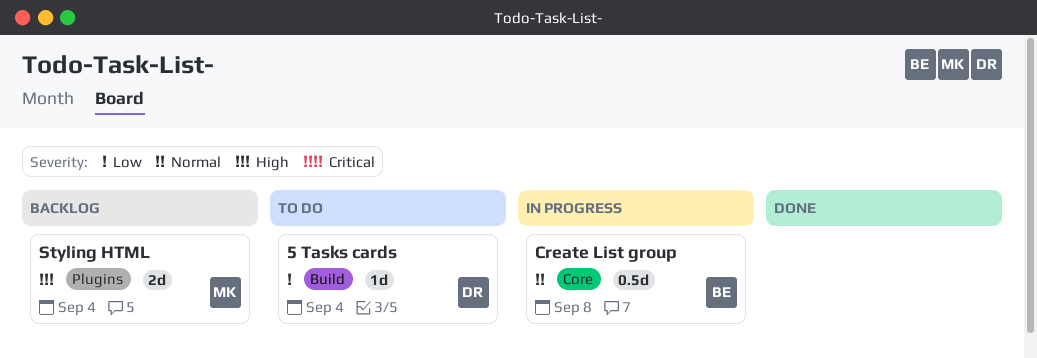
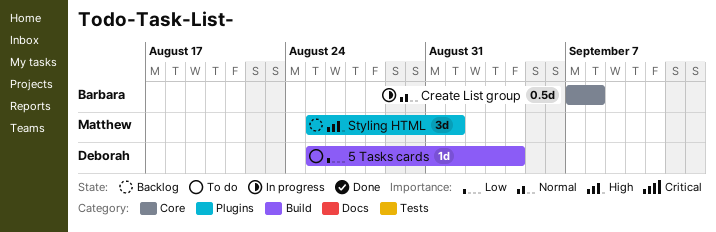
Styling HTML, estimate: 2d -> 3d
Styling HTML, due: Sep 4 -> Sep 1

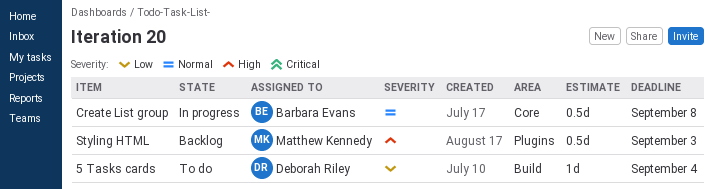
Styling HTML, estimate: 3d -> 0.5d
Styling HTML, due: Sep 1 -> Sep 3

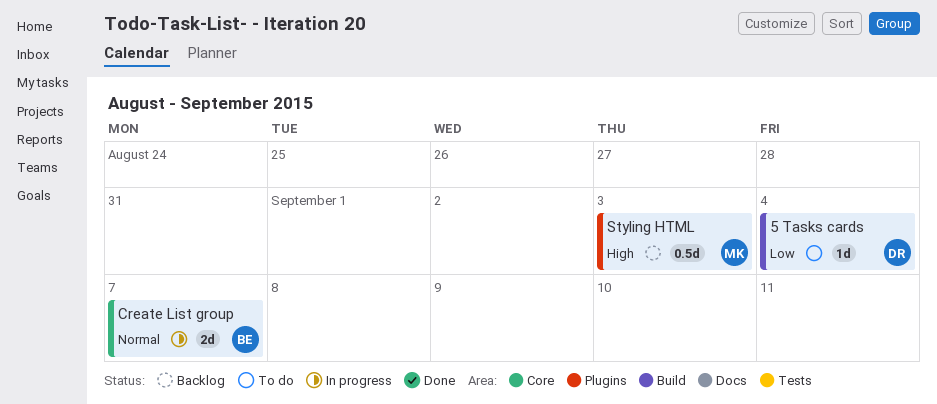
Create List group, estimate: 0.5d -> 2d
Create List group, due: Sep 8 -> Sep 7

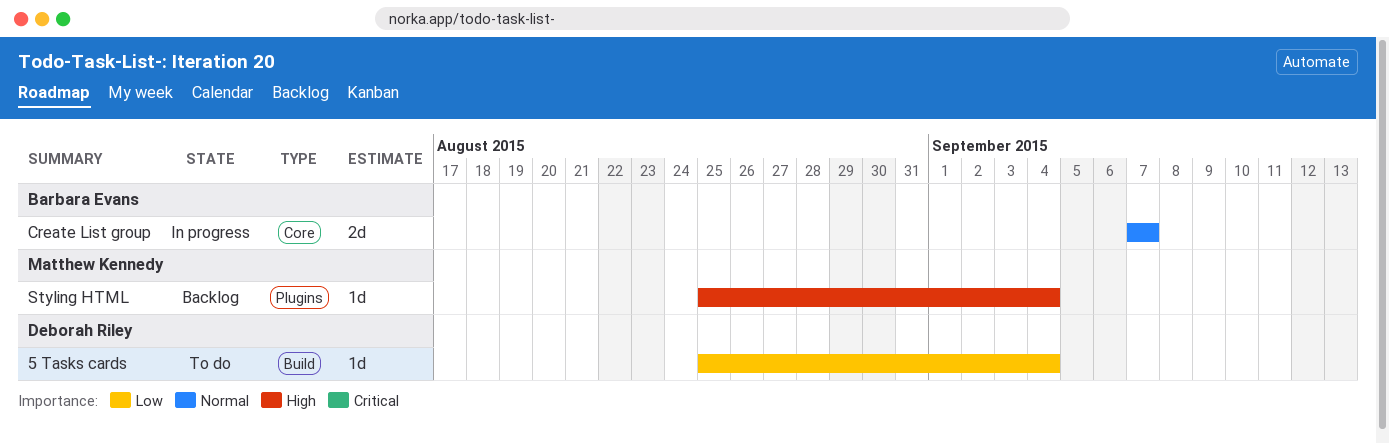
Styling HTML, estimate: 0.5d -> 1d
Styling HTML, due: Sep 3 -> Sep 4

